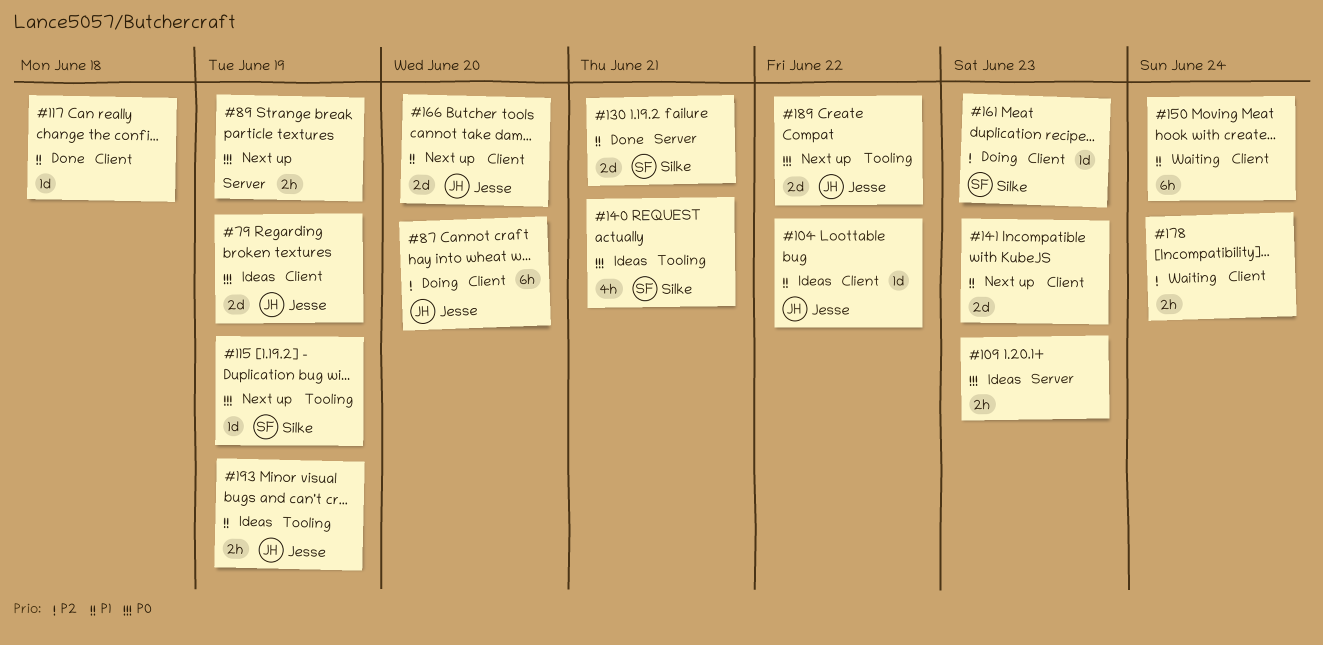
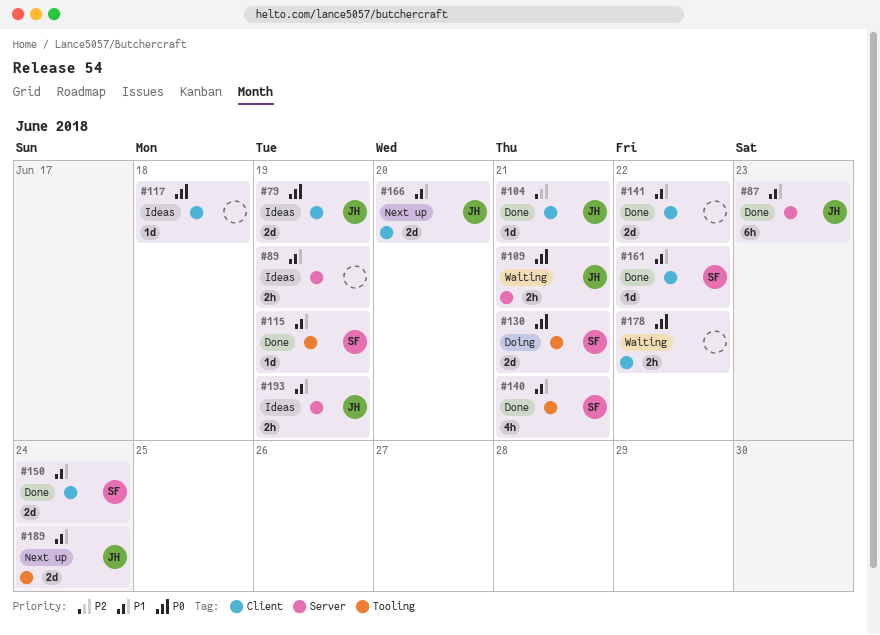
#87, status: Doing -> Done
#87, priority: P2 -> P1
#87, label: Client -> Server
#87, due: Jun 20 -> Jun 23
#89, status: Next up -> Ideas
#89, priority: P0 -> P1
#104, status: Ideas -> Done
#104, priority: P1 -> P2
#104, due: Jun 22 -> Jun 21
#109, status: Ideas -> Waiting
#109, owner: none -> Jesse
#109, due: Jun 23 -> Jun 21
#115, status: Next up -> Done
#115, priority: P0 -> P1
#117, status: Done -> Ideas
#117, priority: P1 -> P0
#130, status: Done -> Doing
#130, priority: P1 -> P0
#130, label: Server -> Tooling
#140, status: Ideas -> Done
#140, priority: P0 -> P1
#141, status: Next up -> Done
#141, due: Jun 23 -> Jun 22
#150, status: Waiting -> Done
#150, owner: none -> Silke
#150, estimate: 6h -> 2d
#161, status: Doing -> Done
#161, priority: P2 -> P1
#161, due: Jun 23 -> Jun 22
#178, priority: P2 -> P0
#178, due: Jun 24 -> Jun 22
#189, priority: P0 -> P1
#189, due: Jun 22 -> Jun 24
#193, label: Tooling -> Server

